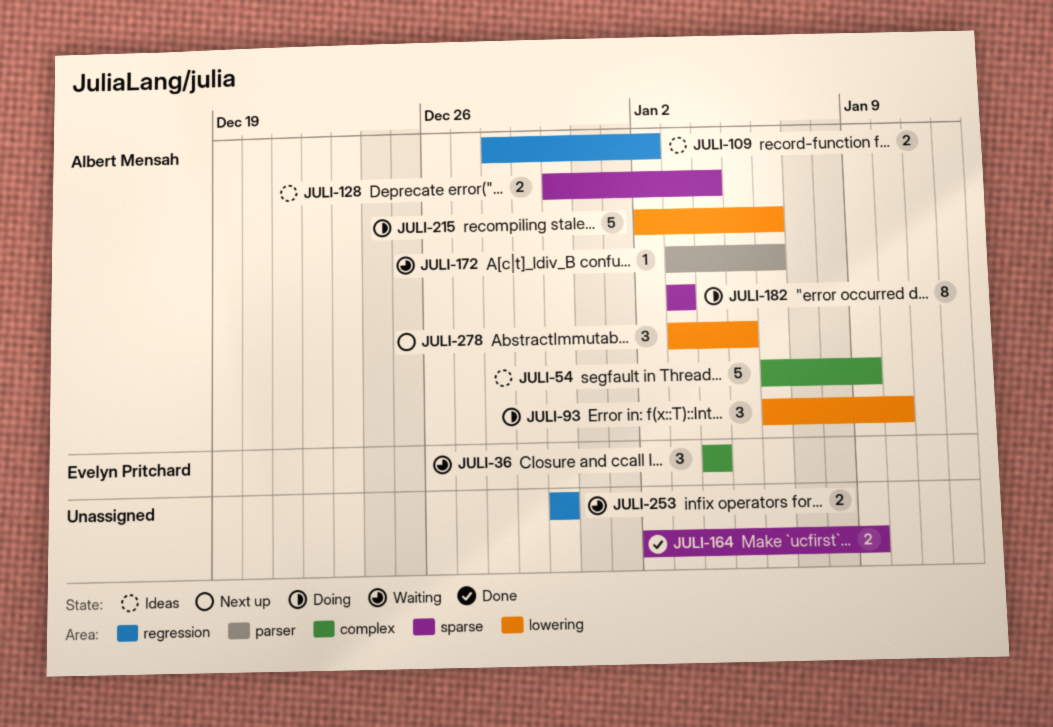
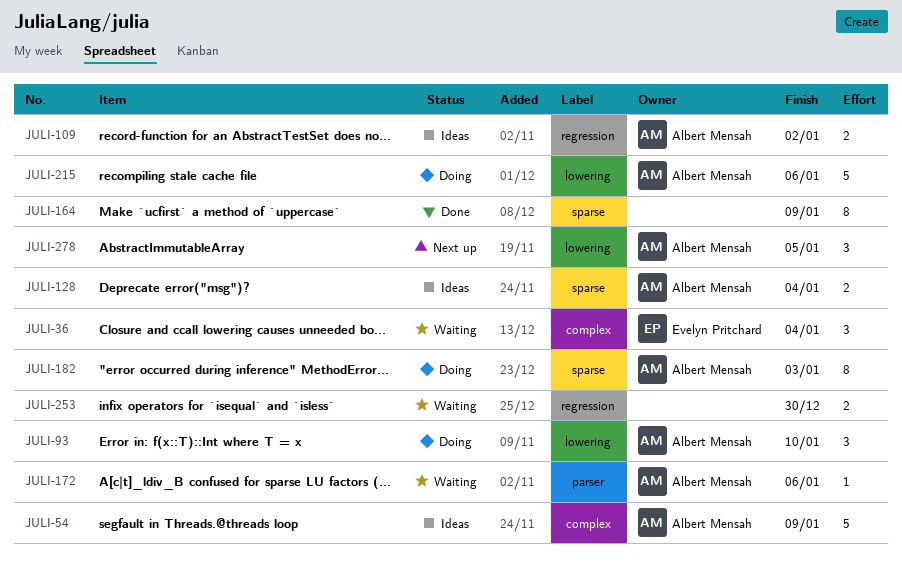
JULI-164, estimate: 2 -> 8

